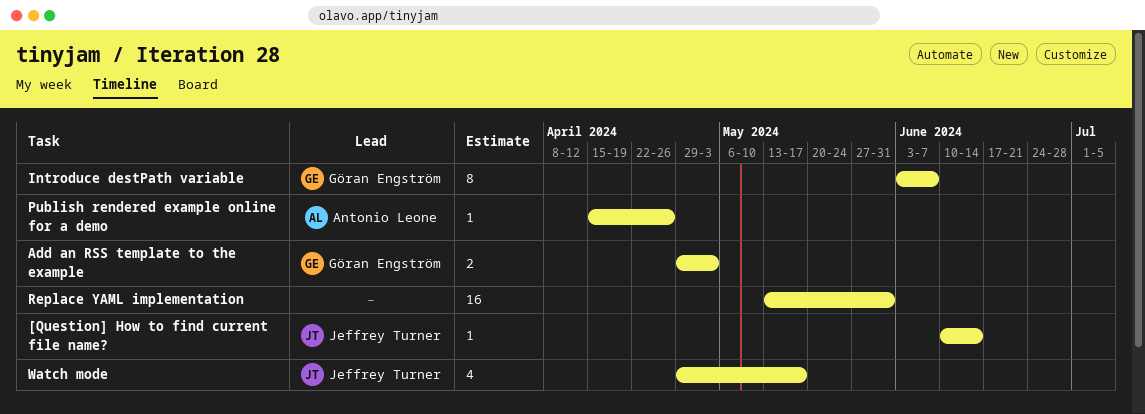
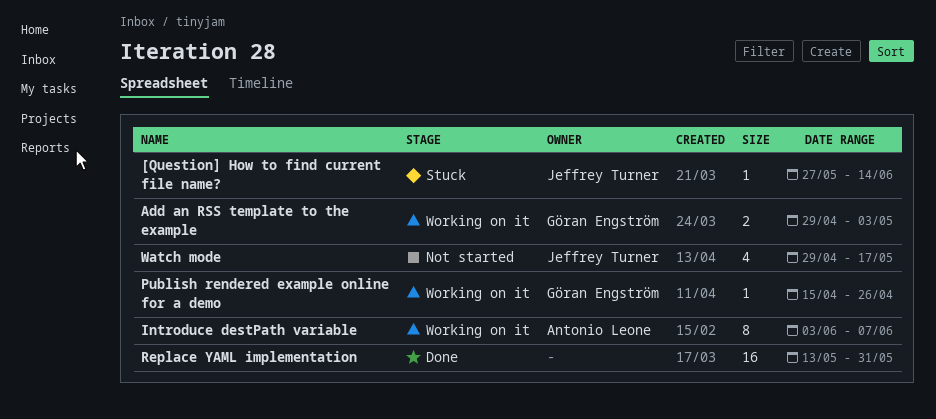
[Question] How to find current file name?, start: Jun 10 -> May 27
Introduce destPath variable, owner: Göran Engström -> Antonio Leone
Publish rendered example online for a demo, owner: Antonio Leone -> Göran Engström

